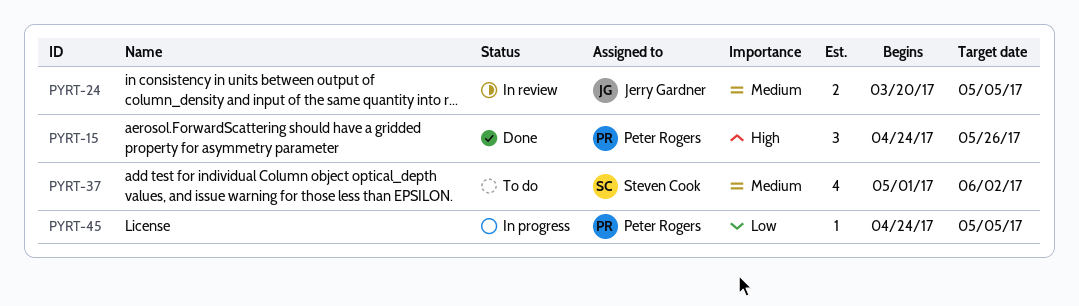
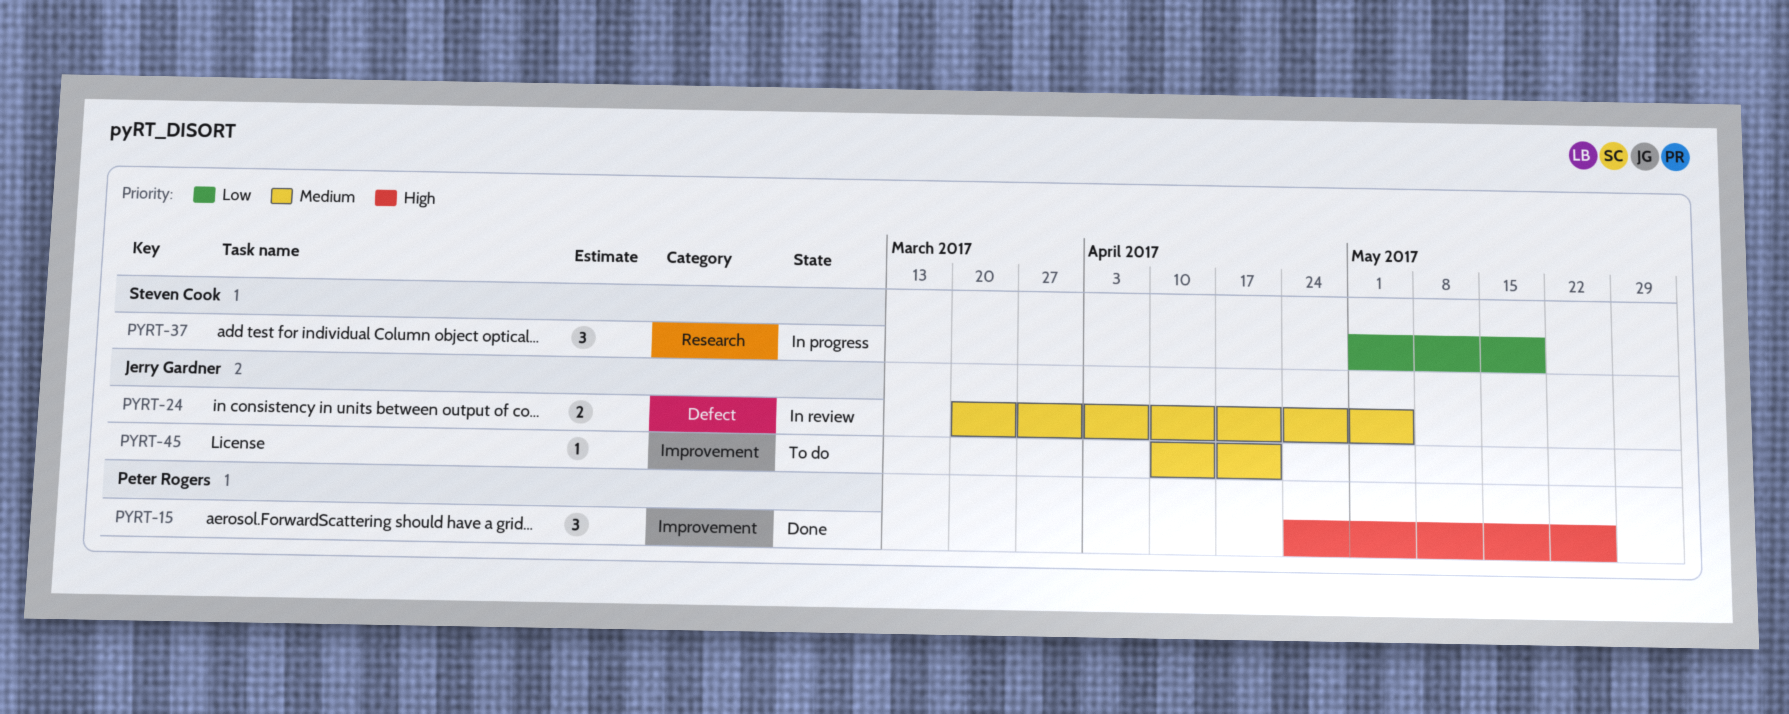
PYRT-37, status: To do -> In progress
PYRT-37, priority: Medium -> Low
PYRT-37, estimate: 4 -> 3
PYRT-37, due: Jun 2 -> May 19
PYRT-45, status: In progress -> To do
PYRT-45, owner: Peter Rogers -> Jerry Gardner
PYRT-45, priority: Low -> Medium
PYRT-45, start: Apr 24 -> Apr 10
PYRT-45, due: May 5 -> Apr 21

